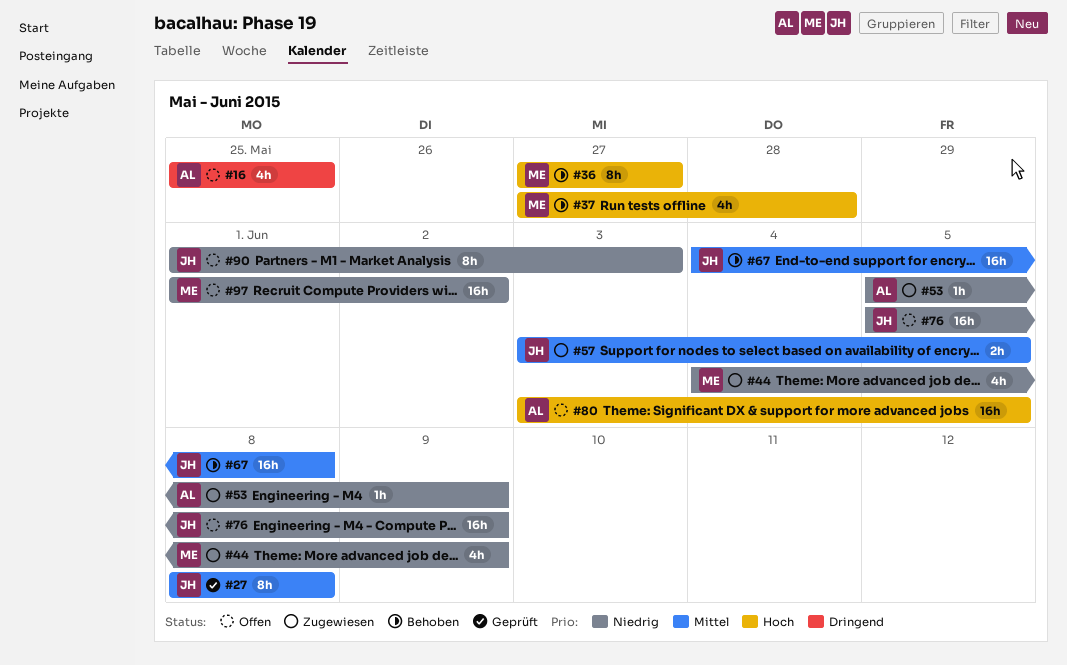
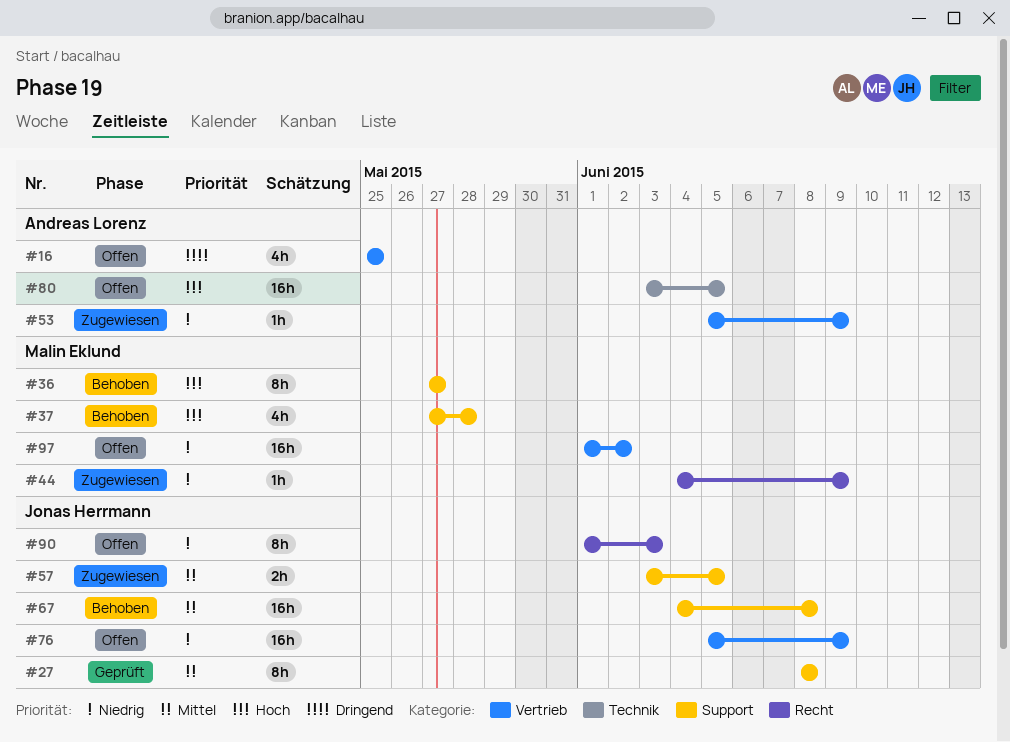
#44, estimate: 4h -> 1h

